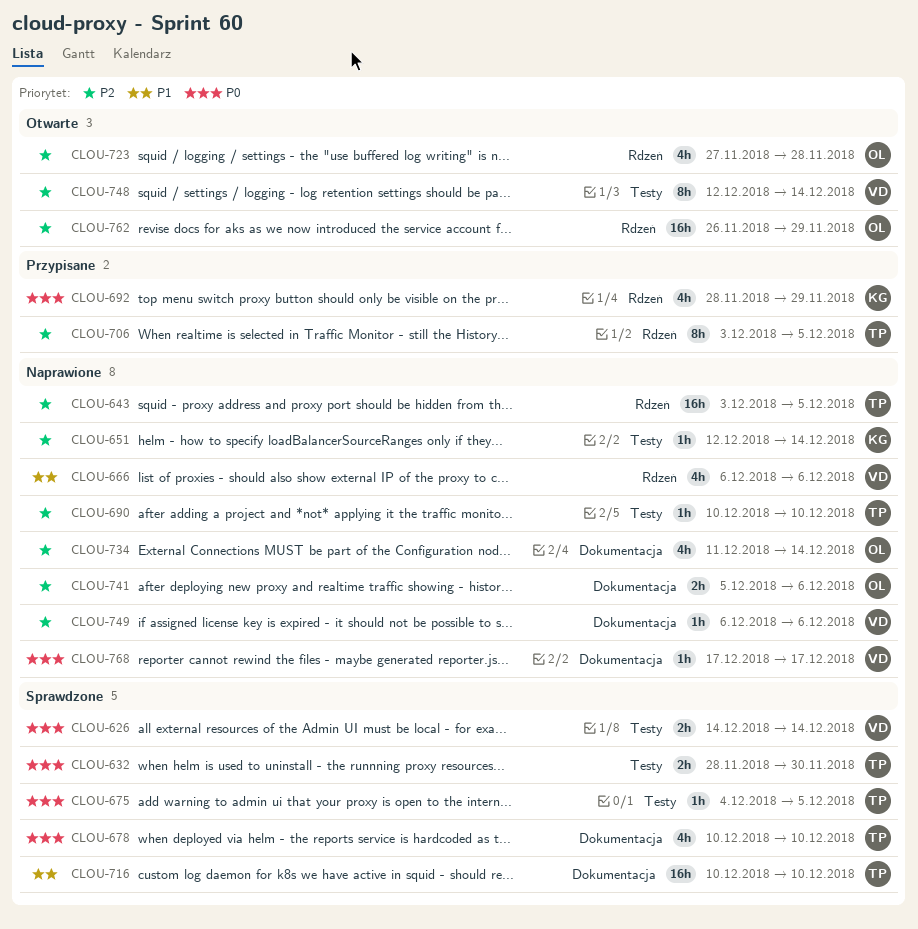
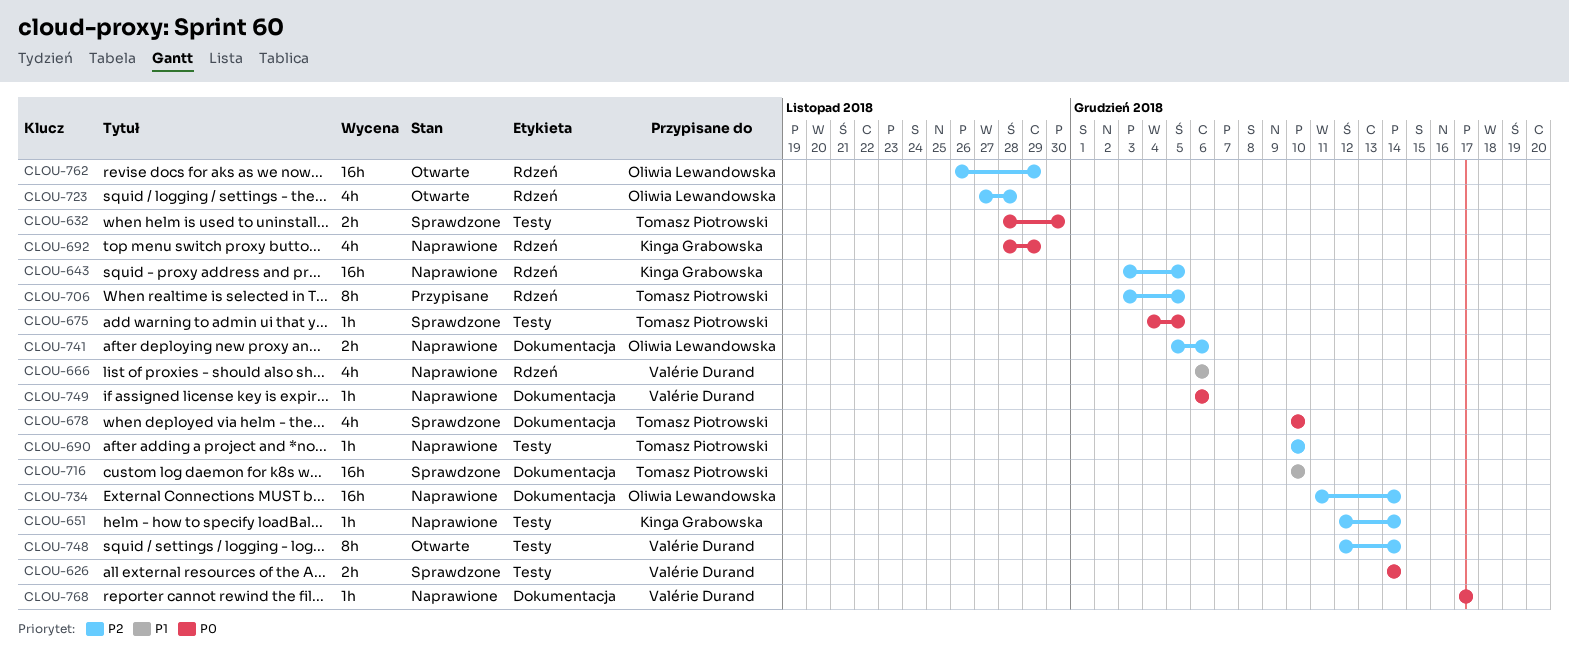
CLOU-643, owner: Tomasz Piotrowski -> Kinga Grabowska
CLOU-692, status: Przypisane -> Naprawione
CLOU-734, estimate: 4h -> 16h
CLOU-749, priority: P2 -> P0

